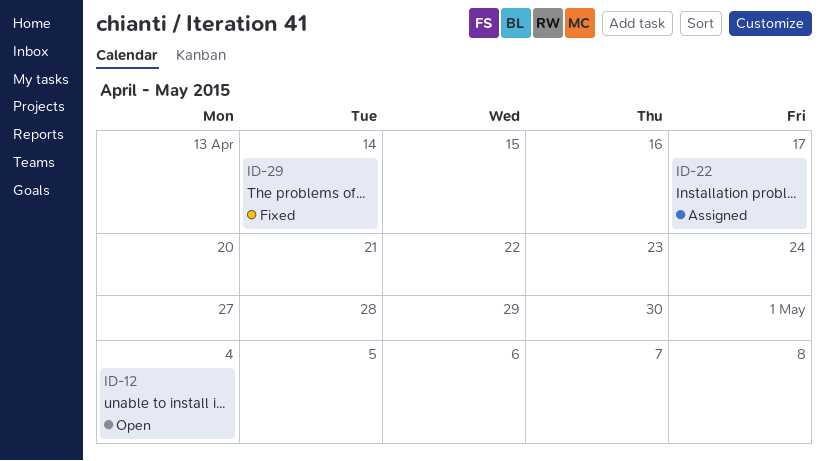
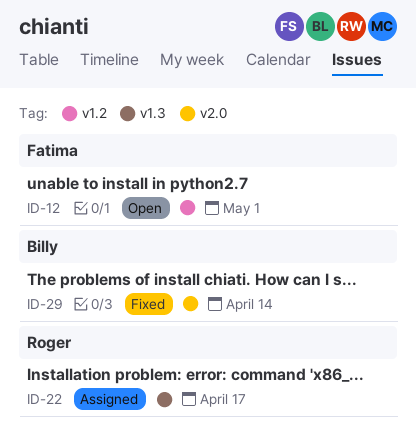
ID-12, due: May 4 -> May 1

